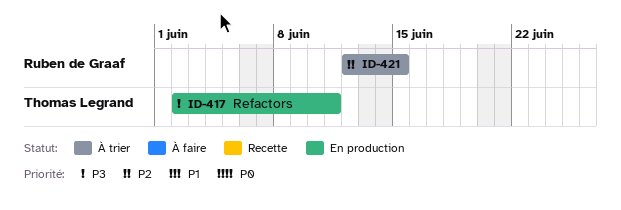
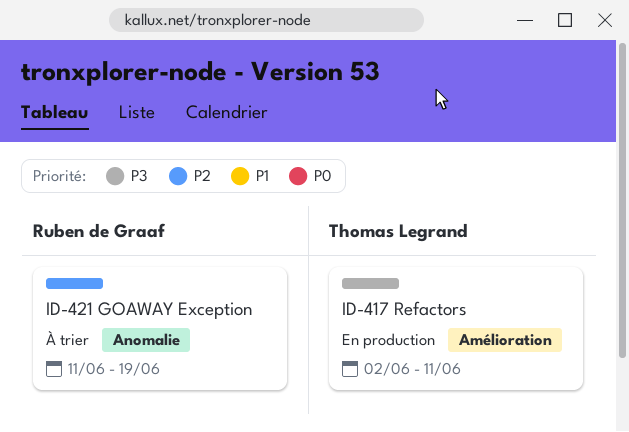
ID-421, start: Jun 12 -> Jun 11
ID-421, due: Jun 15 -> Jun 19

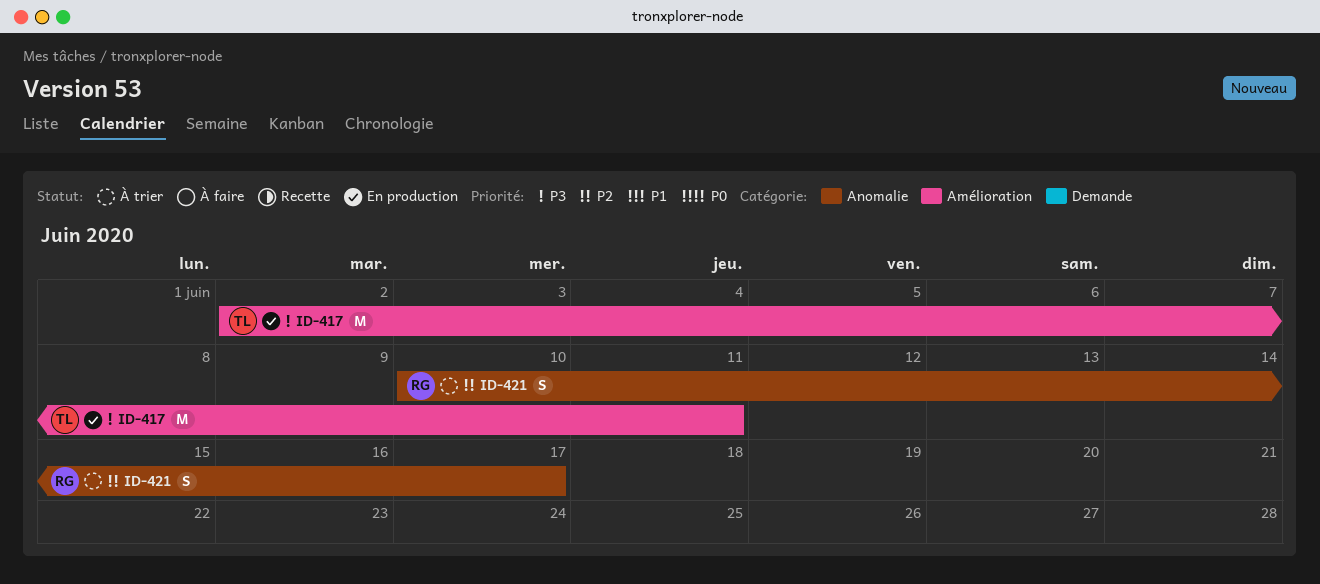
ID-421, start: Jun 11 -> Jun 10
ID-421, due: Jun 19 -> Jun 17

